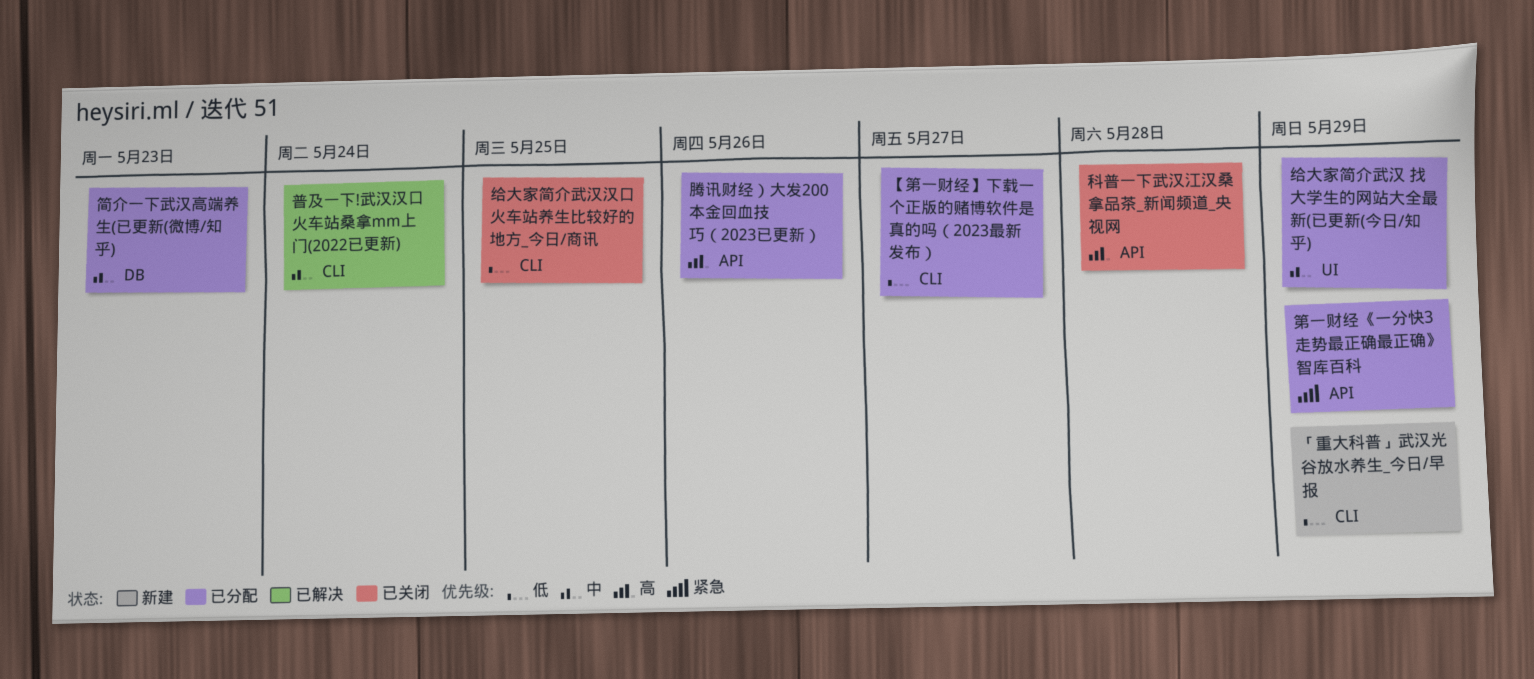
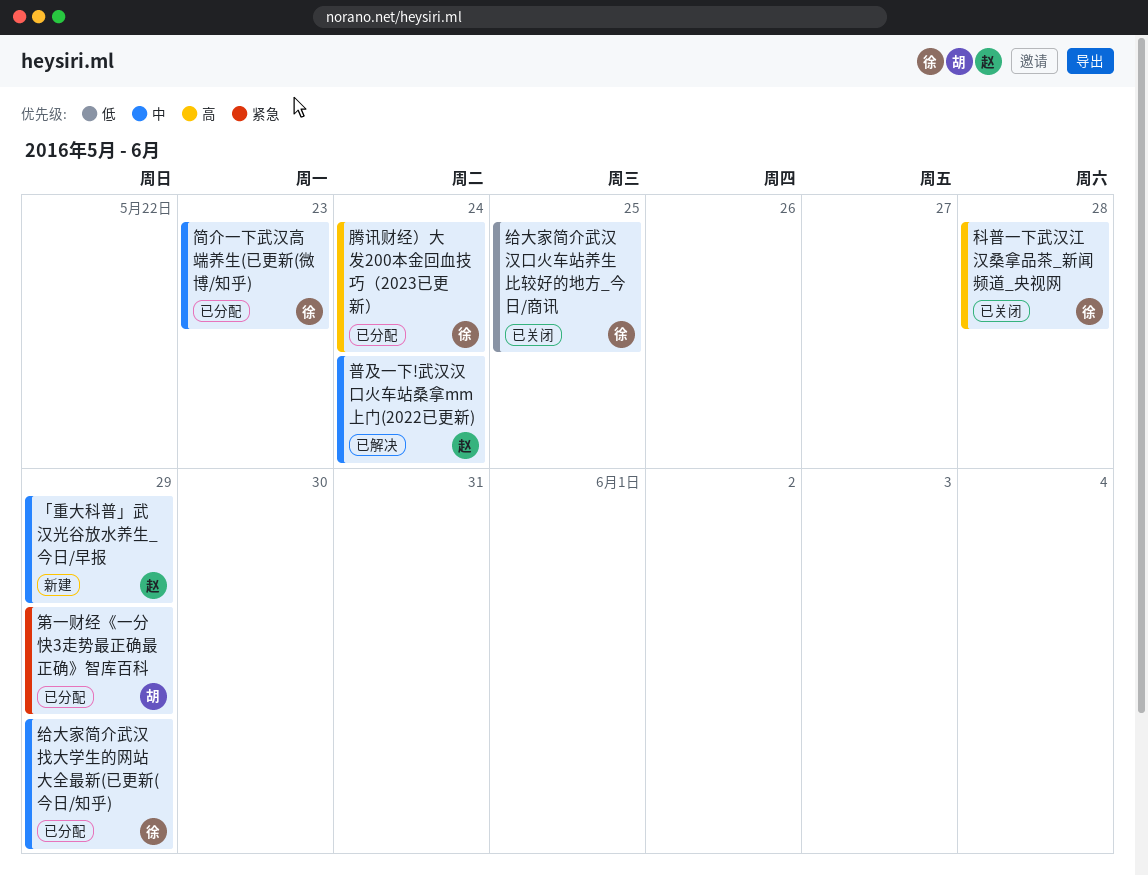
「重大科普」武汉光谷放水养生_今日/早报, priority: 低 -> 中
【第一财经】下载一个正版的赌博软件是真的吗（2023最新发布）: present -> none
腾讯财经）大发200本金回血技巧（2023已更新）, due: May 26 -> May 24

